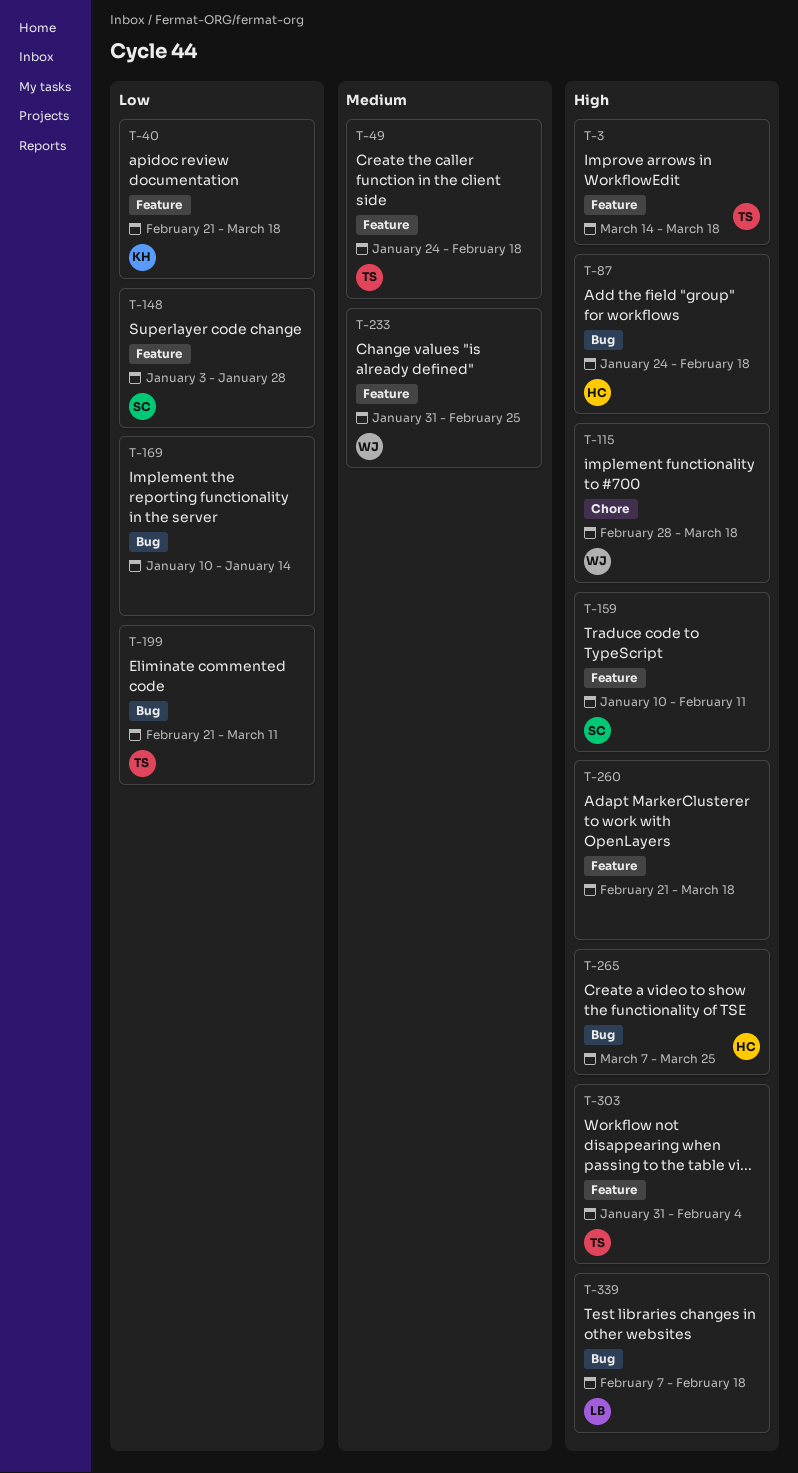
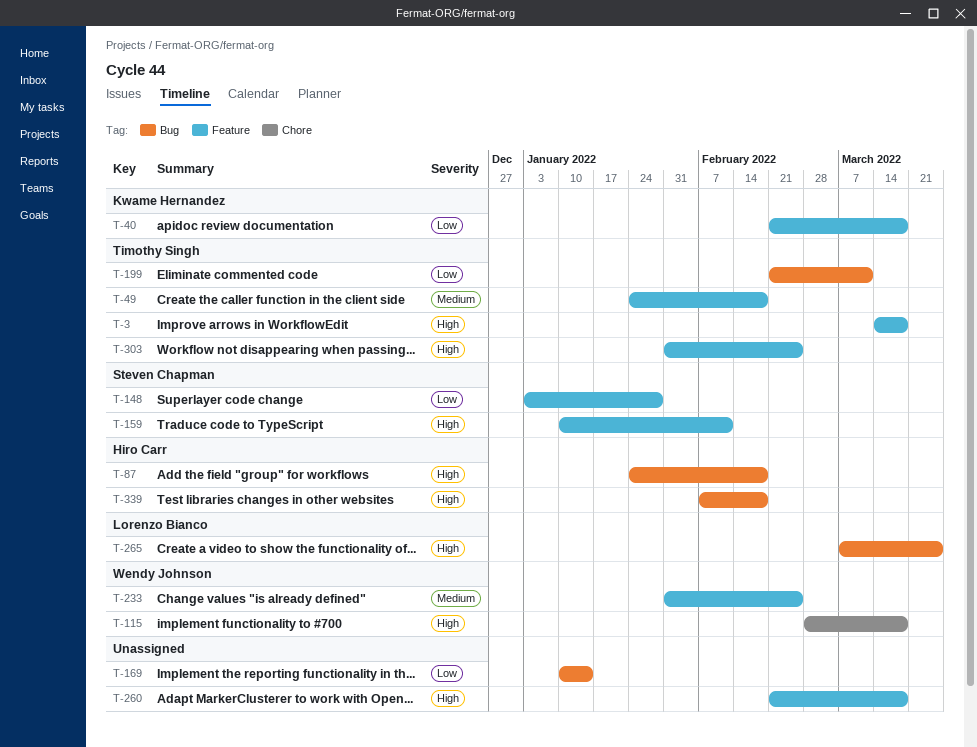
T-265, owner: Hiro Carr -> Lorenzo Bianco
T-303, due: Feb 4 -> Feb 25
T-339, owner: Lorenzo Bianco -> Hiro Carr

